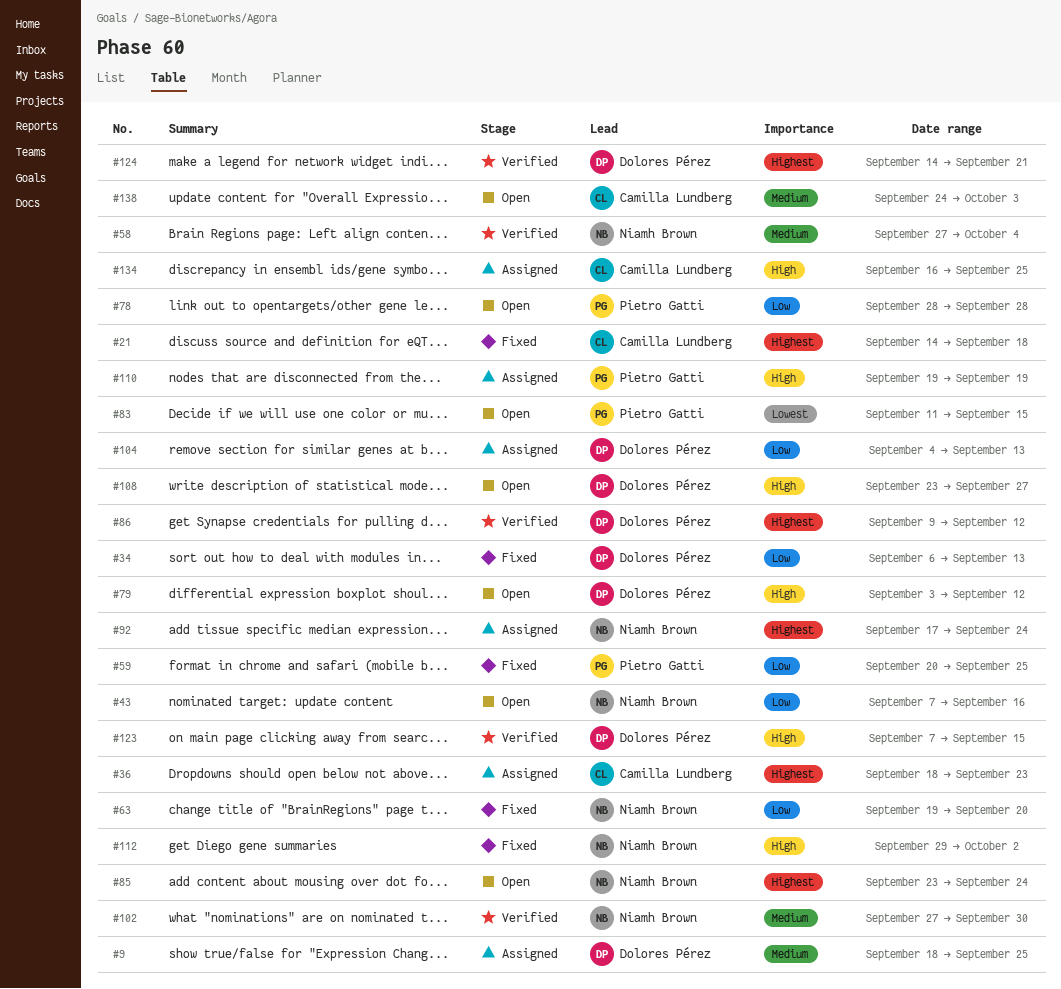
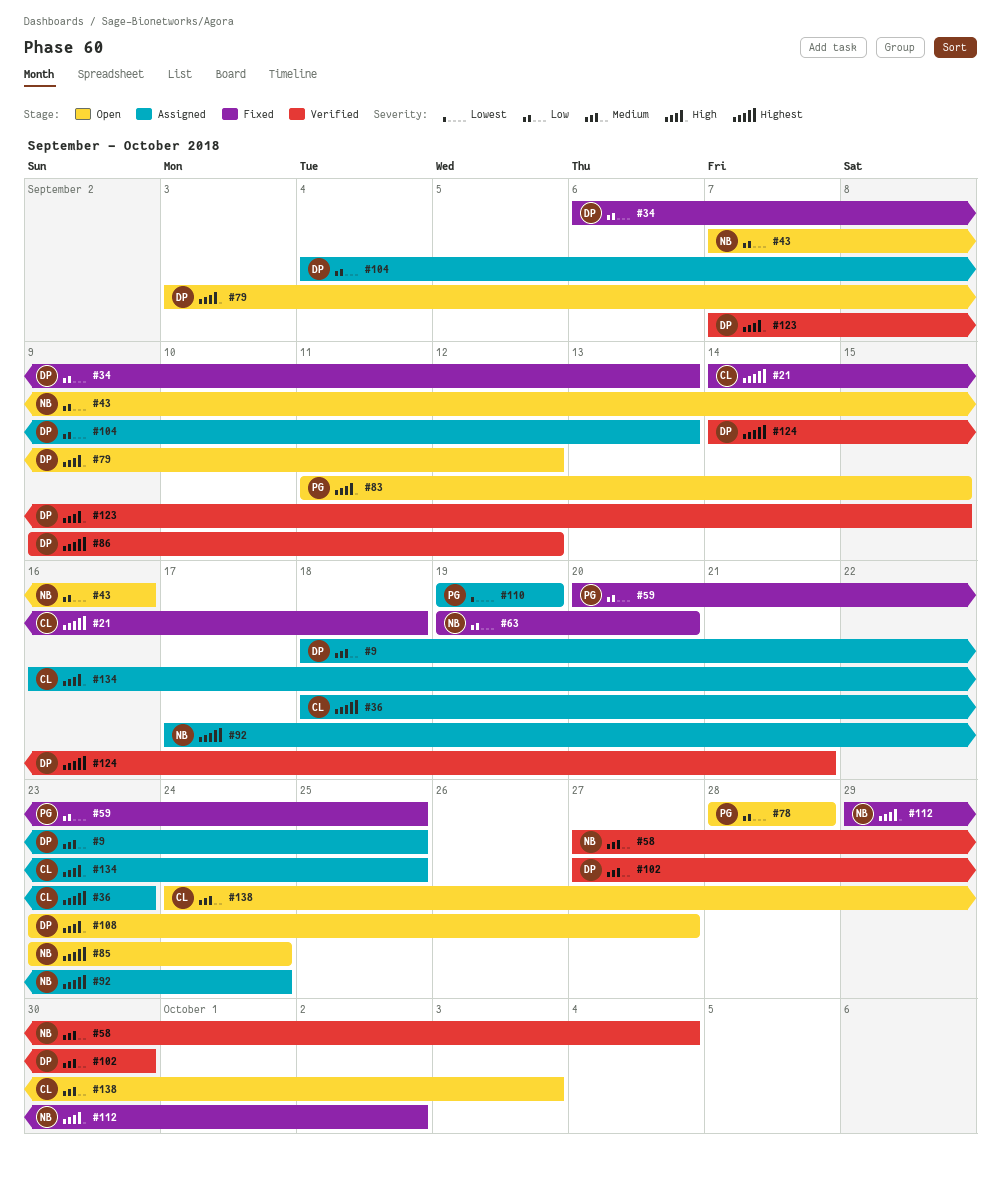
#83, priority: Lowest -> High
#102, owner: Niamh Brown -> Dolores Pérez
#110, priority: High -> Lowest

